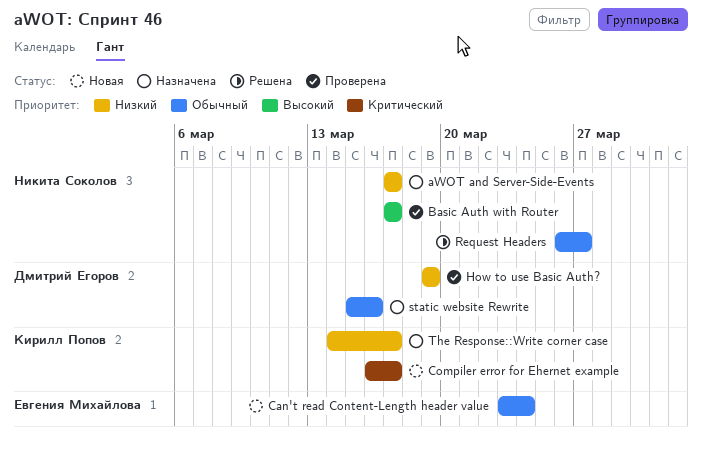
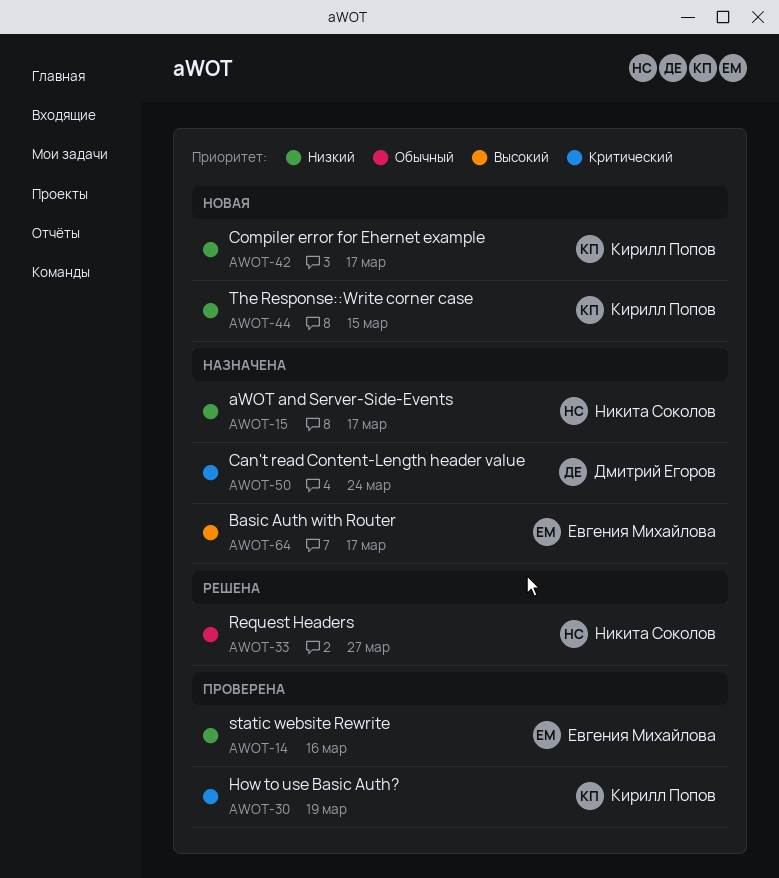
Basic Auth with Router, status: Проверена -> Назначена
Basic Auth with Router, owner: Никита Соколов -> Евгения Михайлова
Can't read Content-Length header value, status: Новая -> Назначена
Can't read Content-Length header value, owner: Евгения Михайлова -> Дмитрий Егоров
Can't read Content-Length header value, priority: Обычный -> Критический
Compiler error for Ehernet example, priority: Критический -> Низкий
How to use Basic Auth?, owner: Дмитрий Егоров -> Кирилл Попов
How to use Basic Auth?, priority: Низкий -> Критический
static website Rewrite, status: Назначена -> Проверена
static website Rewrite, owner: Дмитрий Егоров -> Евгения Михайлова
static website Rewrite, priority: Обычный -> Низкий
The Response::Write corner case, status: Назначена -> Новая
The Response::Write corner case, due: Mar 17 -> Mar 15

